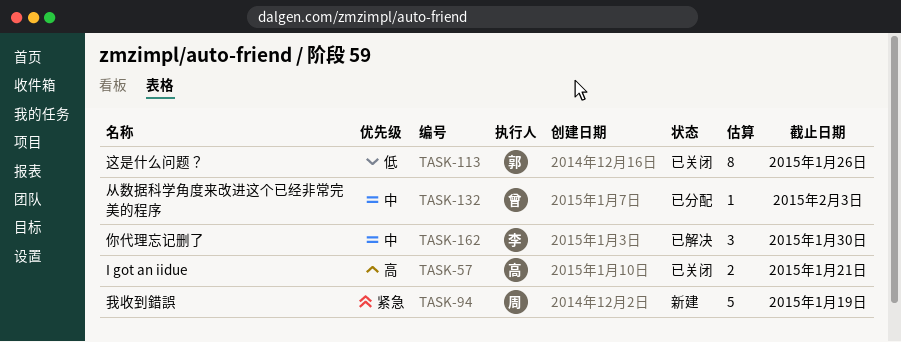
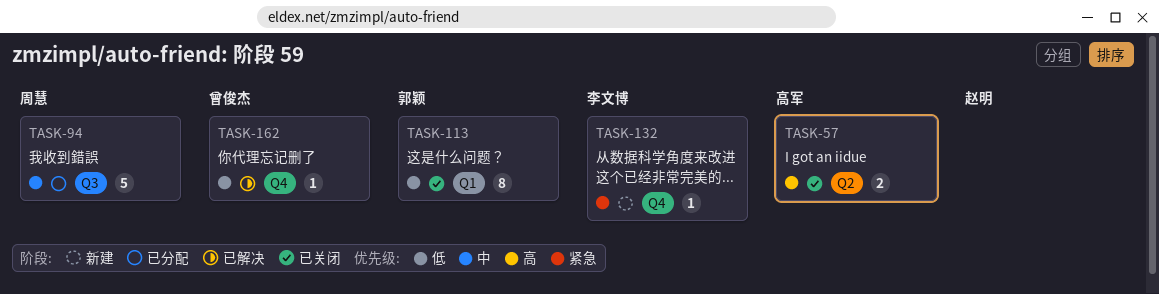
TASK-94, status: 新建 -> 已分配
TASK-94, priority: 紧急 -> 中
TASK-132, status: 已分配 -> 新建
TASK-132, owner: 曾俊杰 -> 李文博
TASK-132, priority: 中 -> 紧急
TASK-162, owner: 李文博 -> 曾俊杰
TASK-162, priority: 中 -> 低
TASK-162, estimate: 3 -> 1

